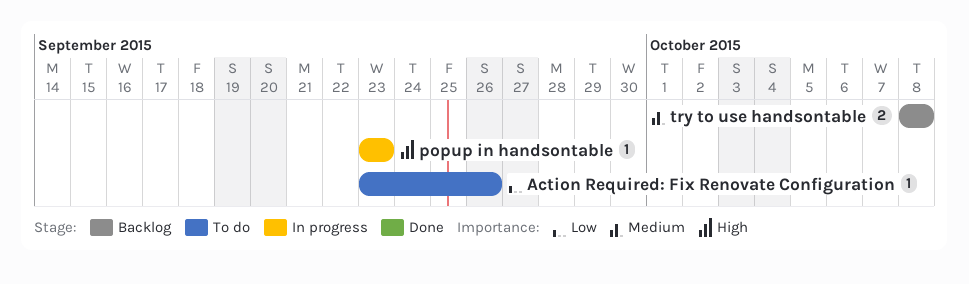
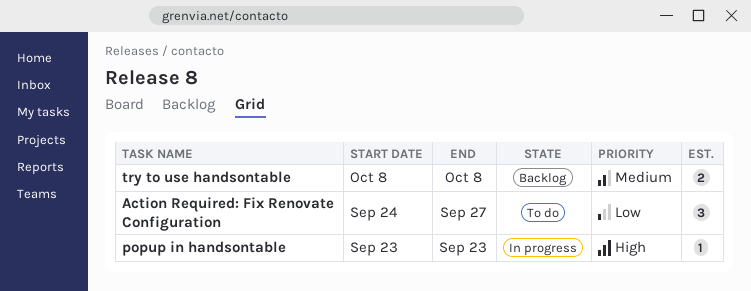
Action Required: Fix Renovate Configuration, estimate: 1 -> 3
Action Required: Fix Renovate Configuration, start: Sep 23 -> Sep 24
Action Required: Fix Renovate Configuration, due: Sep 26 -> Sep 27

